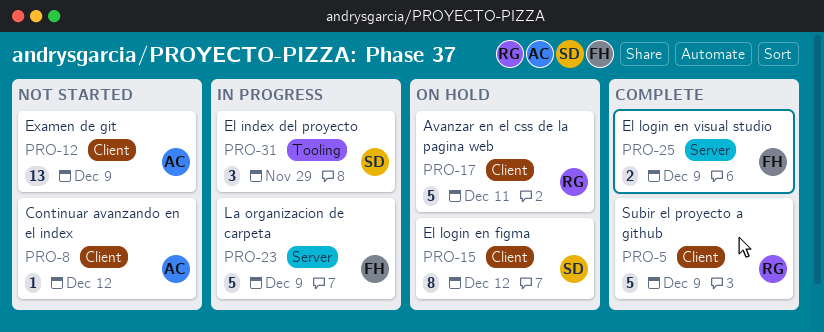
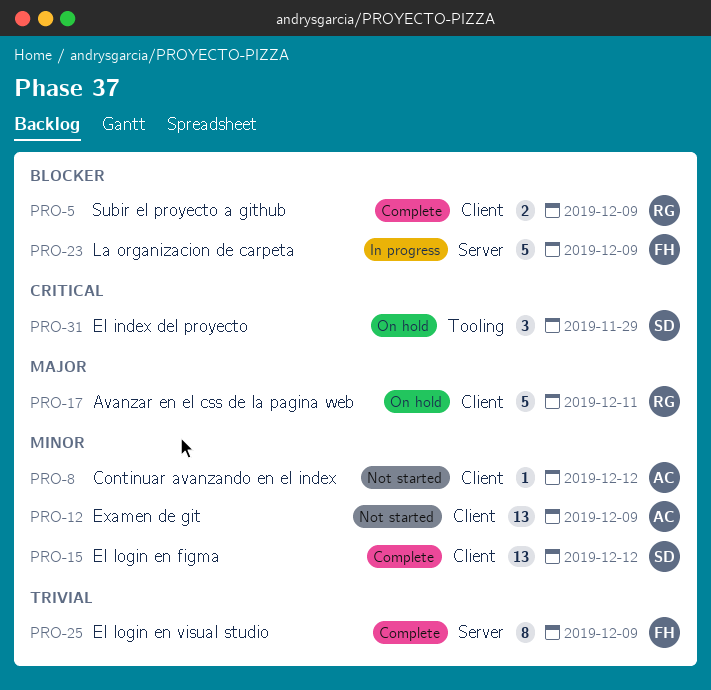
PRO-5, estimate: 5 -> 2
PRO-15, status: On hold -> Complete
PRO-15, estimate: 8 -> 13
PRO-25, estimate: 2 -> 8
PRO-31, status: In progress -> On hold

